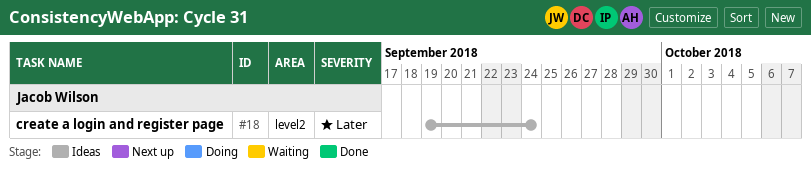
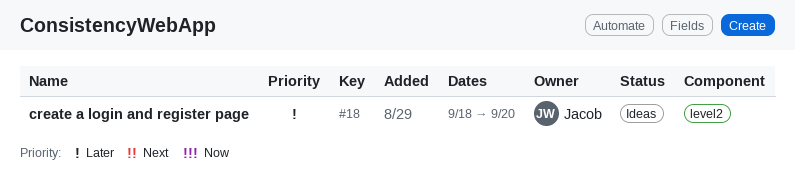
#18, start: Sep 19 -> Sep 18
#18, due: Sep 24 -> Sep 20

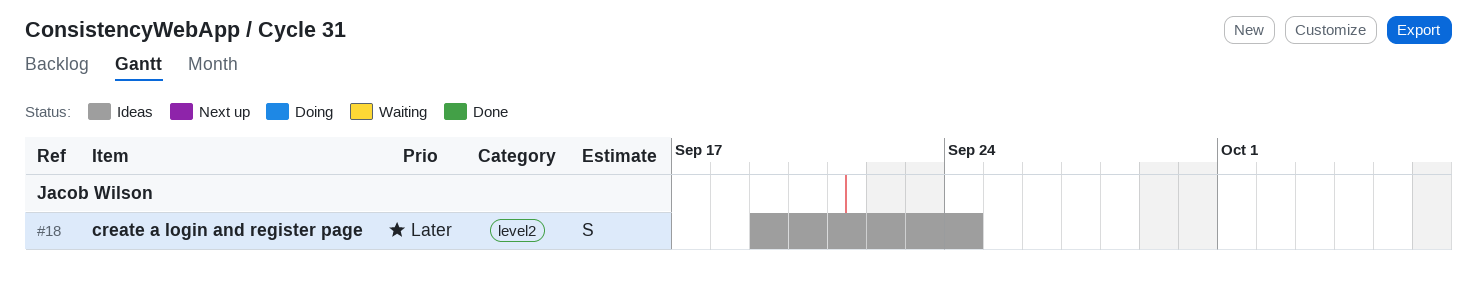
#18, start: Sep 18 -> Sep 19
#18, due: Sep 20 -> Sep 24

